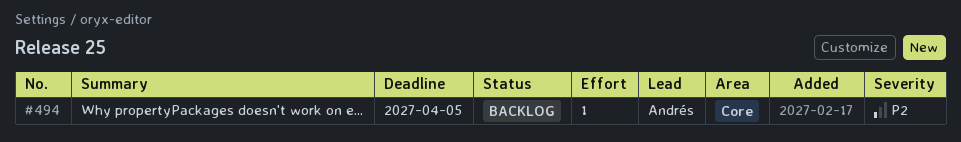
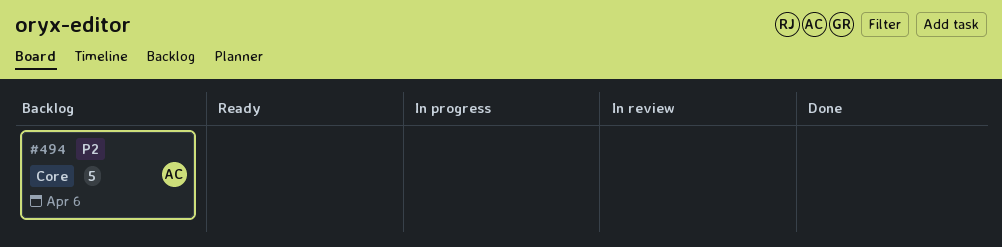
#494, estimate: 1 -> 5
#494, due: Apr 5 -> Apr 6

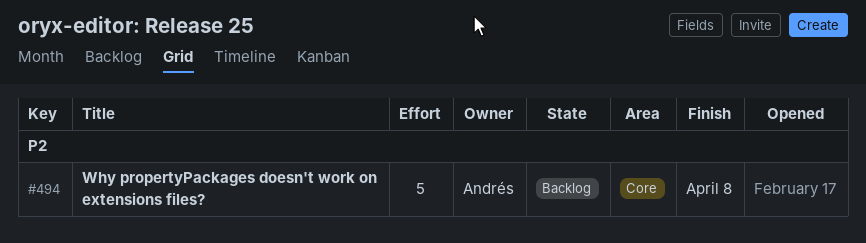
#494, due: Apr 6 -> Apr 8

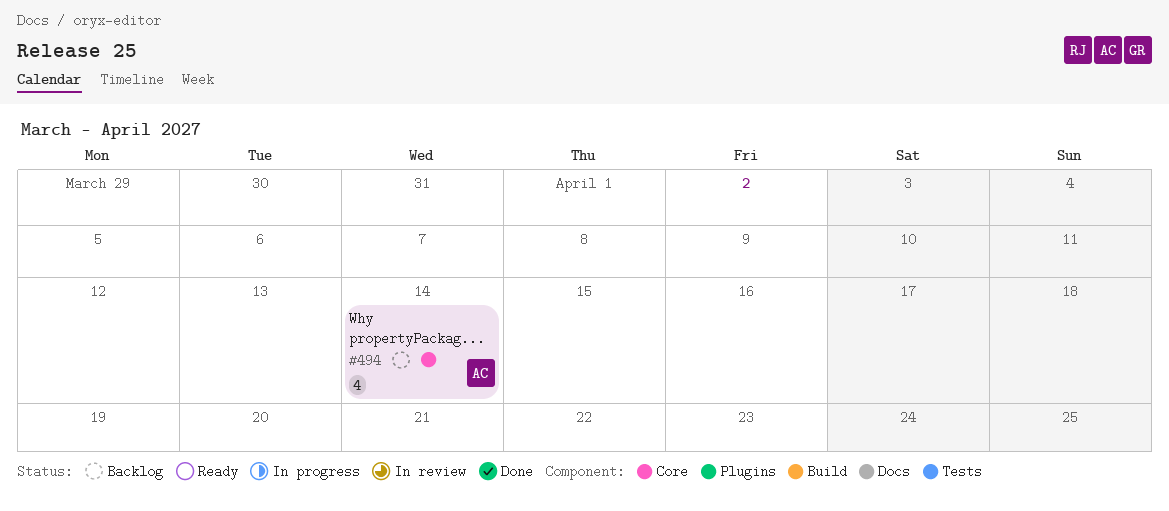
#494, estimate: 5 -> 4
#494, due: Apr 8 -> Apr 14

